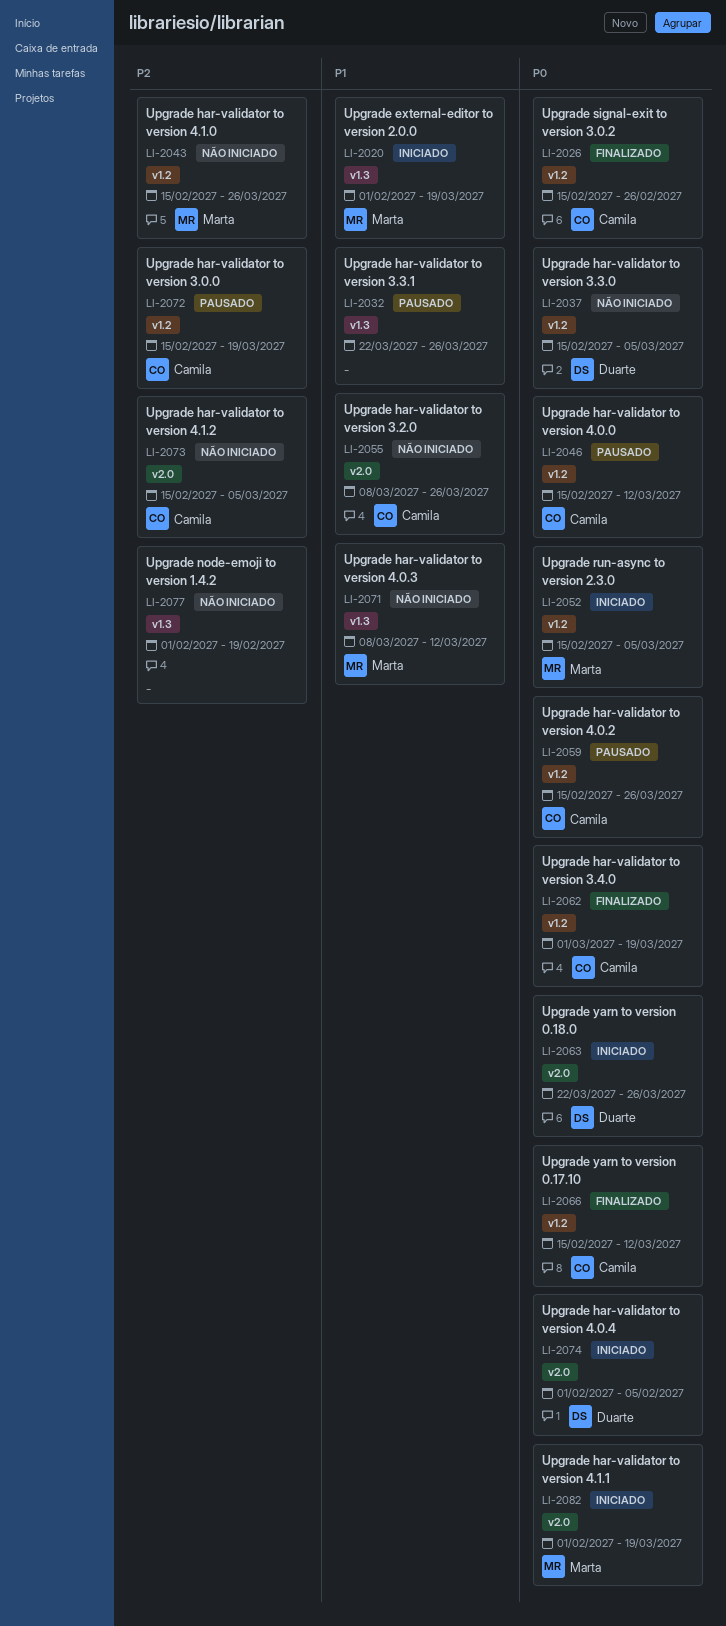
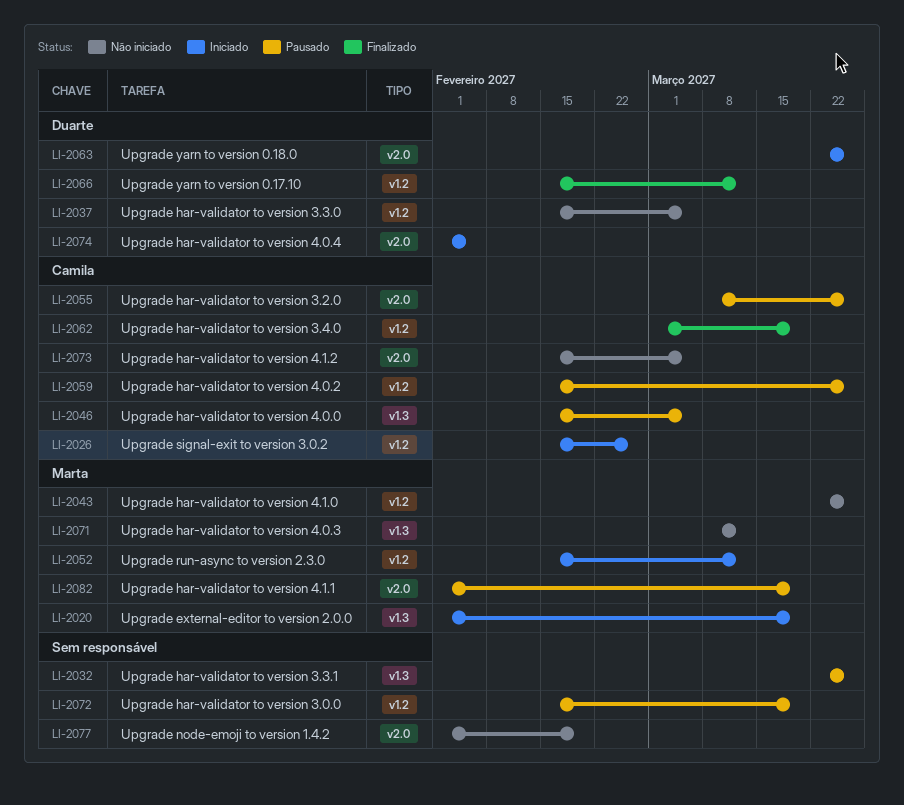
LI-2026, status: Finalizado -> Iniciado
LI-2043, start: Feb 15 -> Mar 22
LI-2046, label: v1.2 -> v1.3
LI-2046, due: Mar 12 -> Mar 5
LI-2052, due: Mar 5 -> Mar 12
LI-2055, status: Não iniciado -> Pausado
LI-2066, owner: Camila -> Duarte
LI-2072, owner: Camila -> none
LI-2077, label: v1.3 -> v2.0
LI-2082, status: Iniciado -> Pausado

